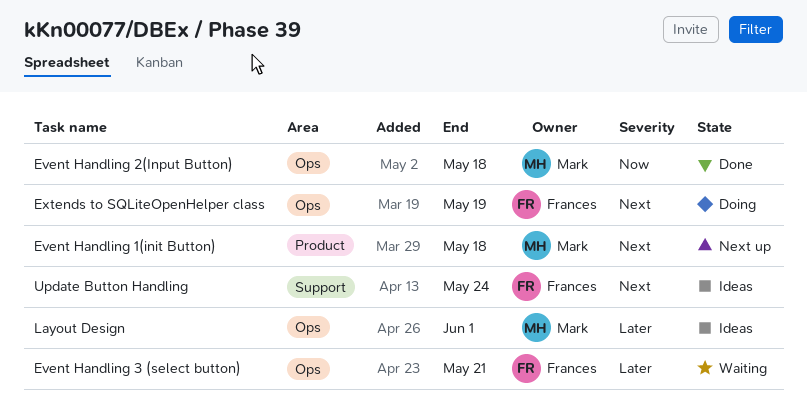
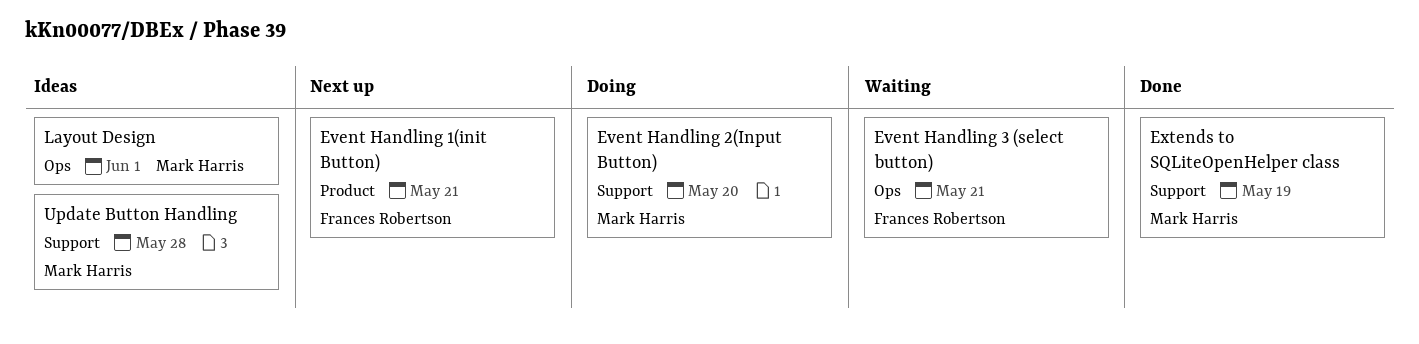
Event Handling 1(init Button), owner: Mark Harris -> Frances Robertson
Event Handling 1(init Button), due: May 18 -> May 21
Event Handling 2(Input Button), status: Done -> Doing
Event Handling 2(Input Button), label: Ops -> Support
Event Handling 2(Input Button), due: May 18 -> May 20
Extends to SQLiteOpenHelper class, status: Doing -> Done
Extends to SQLiteOpenHelper class, owner: Frances Robertson -> Mark Harris
Extends to SQLiteOpenHelper class, label: Ops -> Support
Update Button Handling, owner: Frances Robertson -> Mark Harris
Update Button Handling, due: May 24 -> May 28

